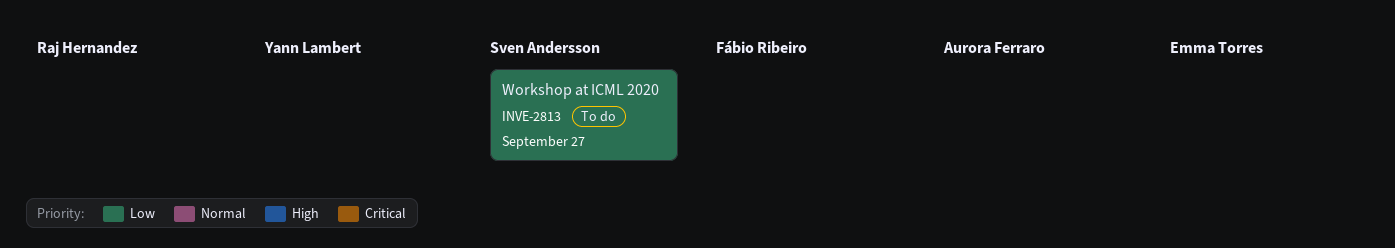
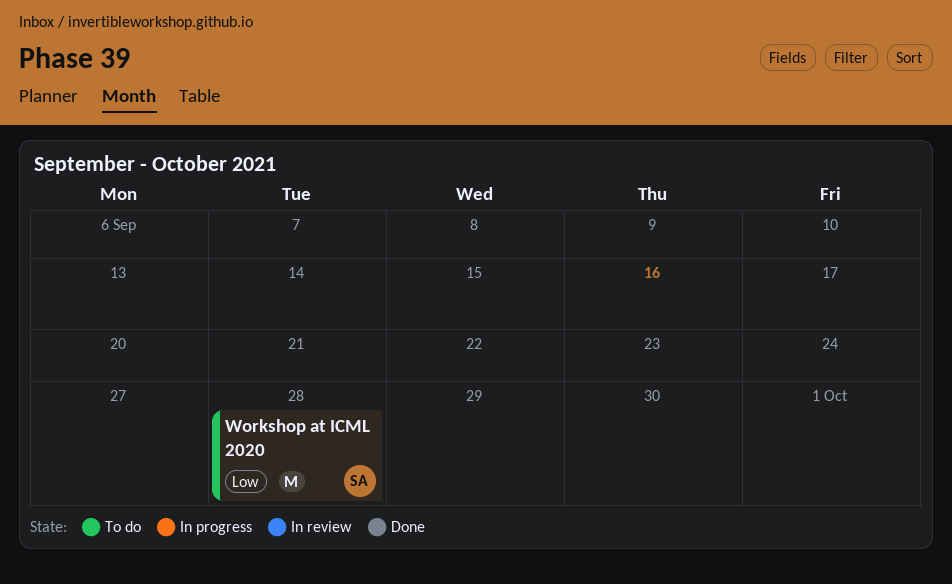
Workshop at ICML 2020, due: Sep 27 -> Sep 28

